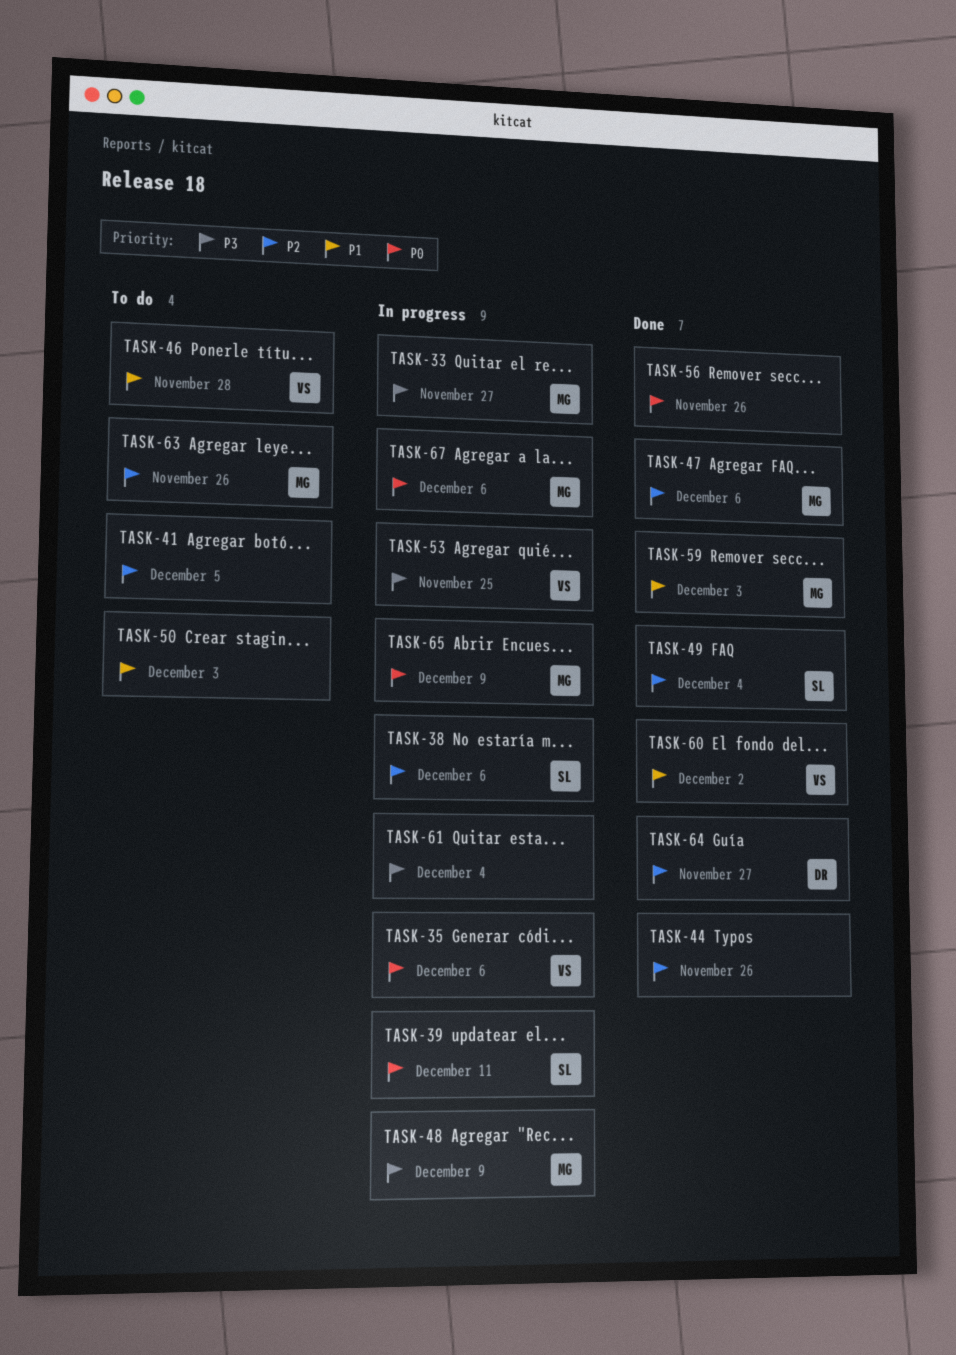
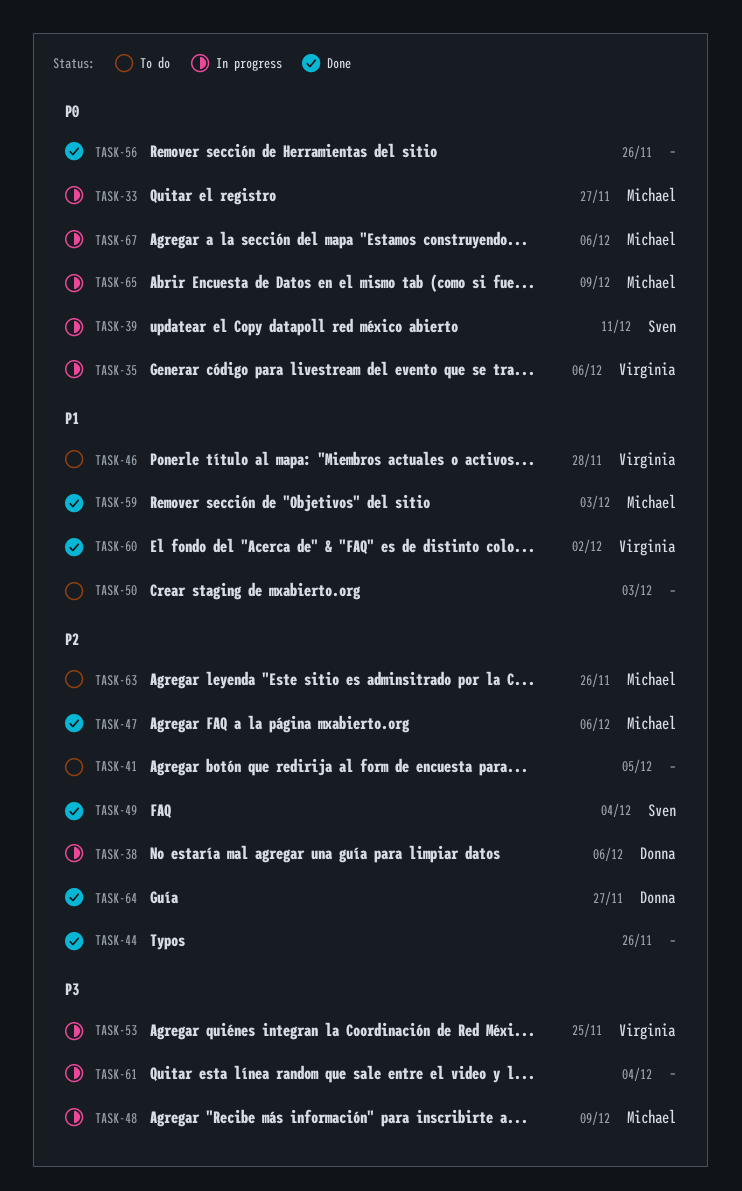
TASK-33, priority: P3 -> P0
TASK-38, owner: Sven -> Donna

